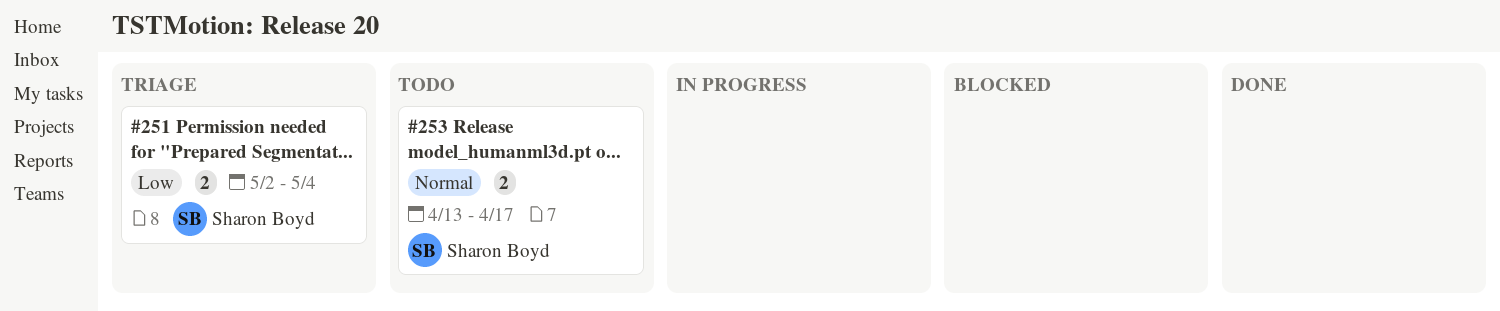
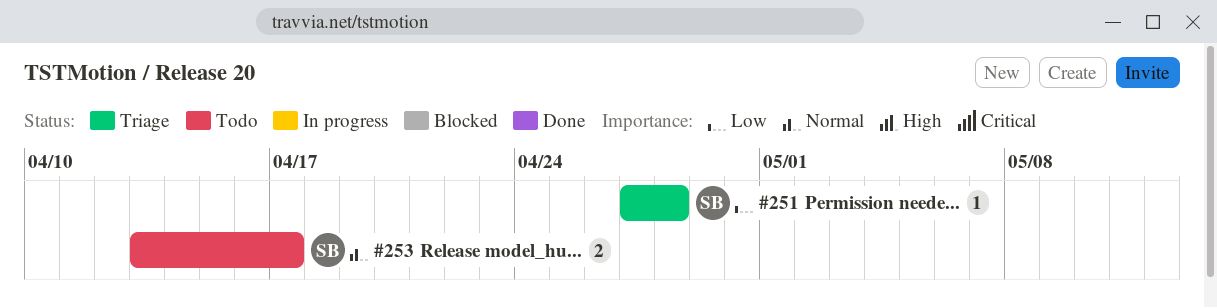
#251, estimate: 2 -> 1
#251, start: May 2 -> Apr 27
#251, due: May 4 -> Apr 28

